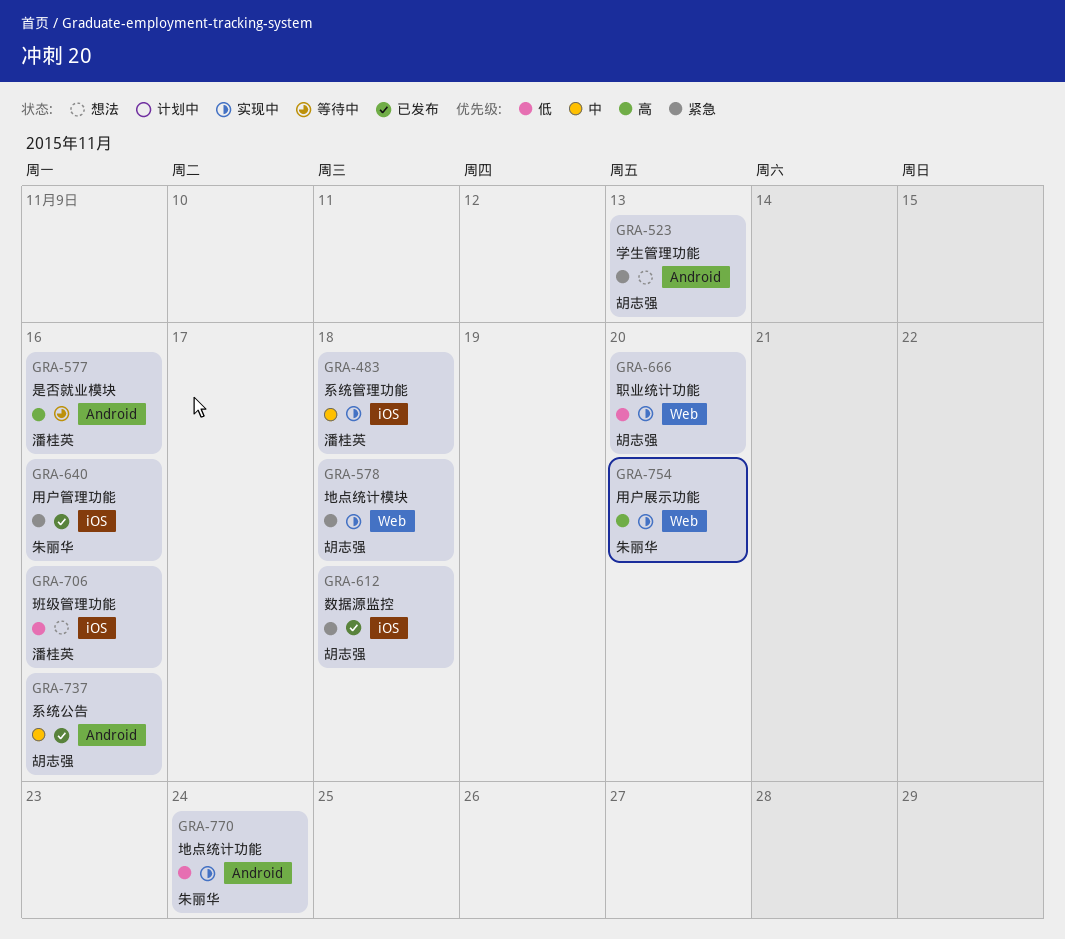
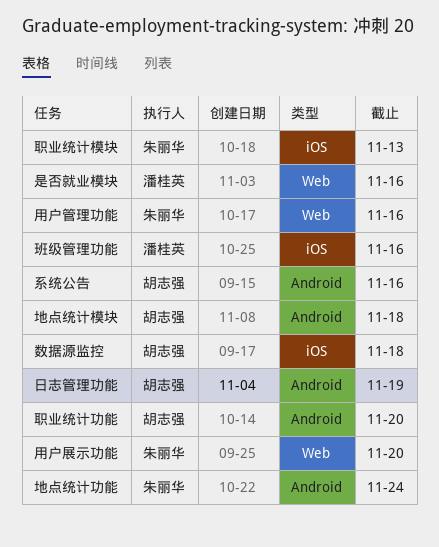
地点统计模块, label: Web -> Android
学生管理功能: present -> none
日志管理功能: none -> present
是否就业模块, label: Android -> Web
用户管理功能, label: iOS -> Web
系统管理功能: present -> none
职业统计功能, label: Web -> Android
职业统计模块: none -> present

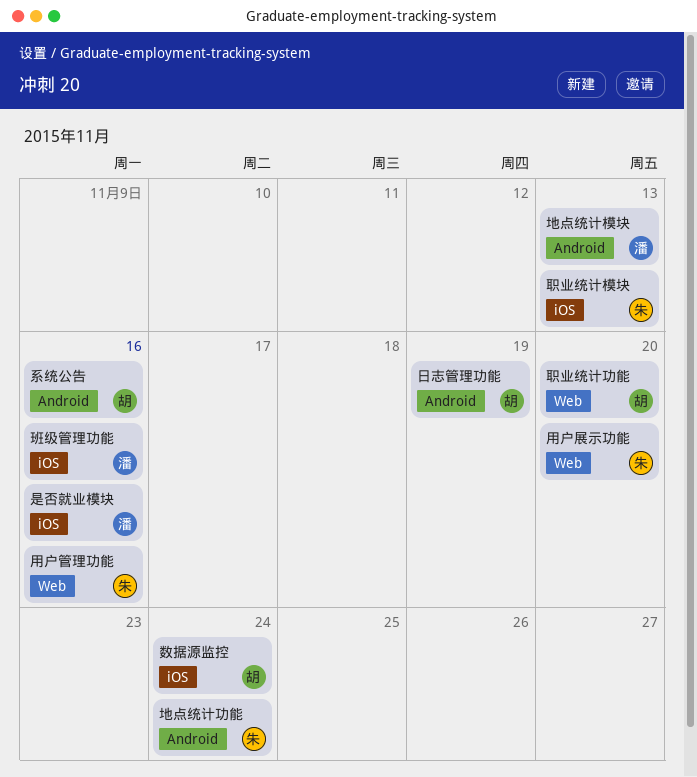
地点统计模块, owner: 胡志强 -> 潘桂英
地点统计模块, due: Nov 18 -> Nov 13
数据源监控, due: Nov 18 -> Nov 24
是否就业模块, label: Web -> iOS
职业统计功能, label: Android -> Web

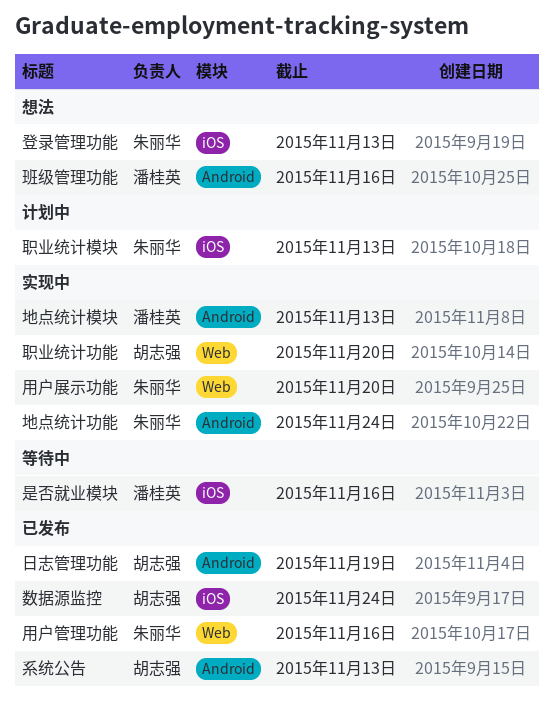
班级管理功能, label: iOS -> Android
登录管理功能: none -> present
系统公告, due: Nov 16 -> Nov 13

